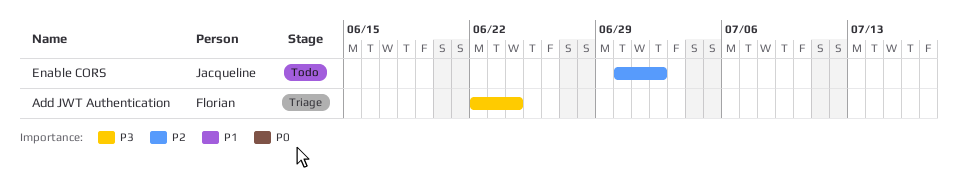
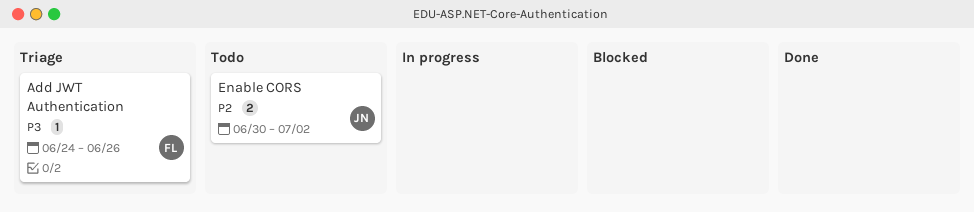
Add JWT Authentication, start: Jun 22 -> Jun 24
Add JWT Authentication, due: Jun 24 -> Jun 26

